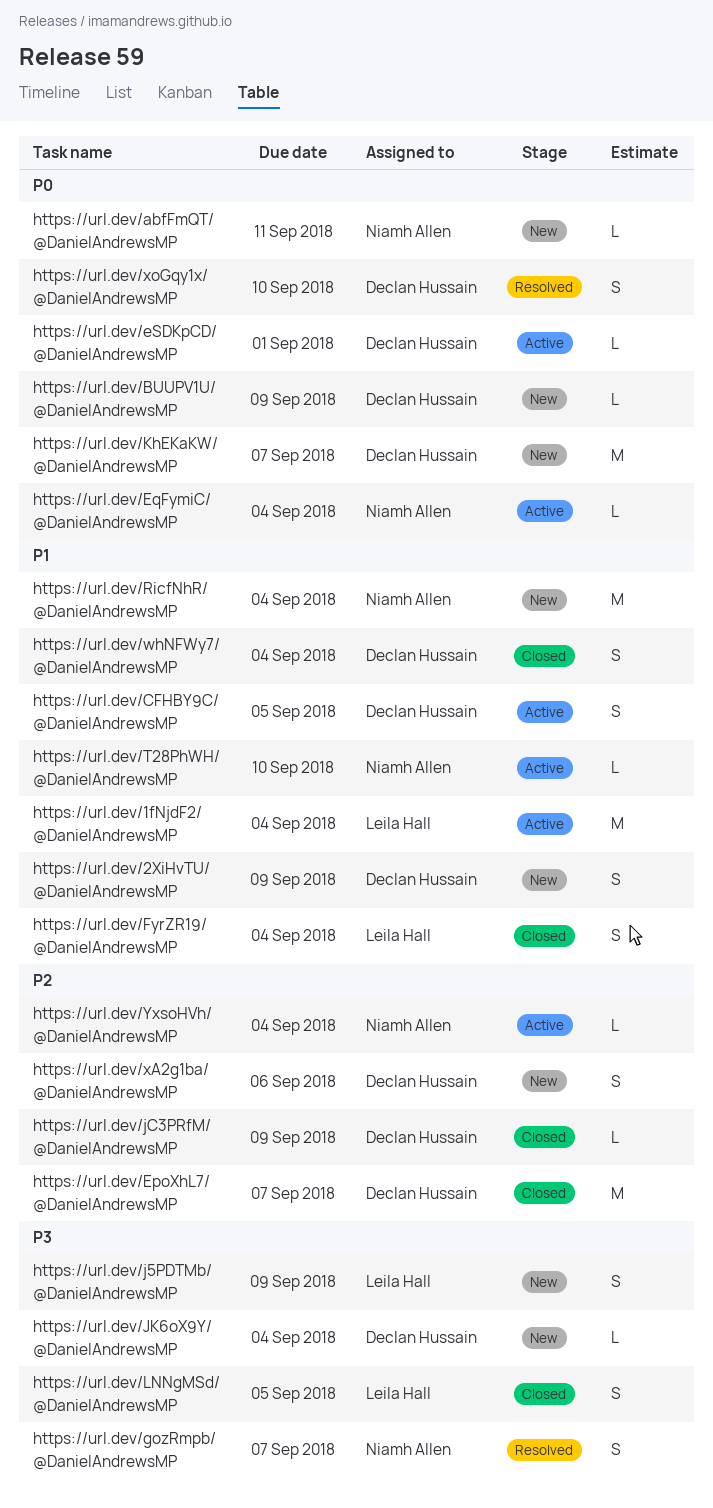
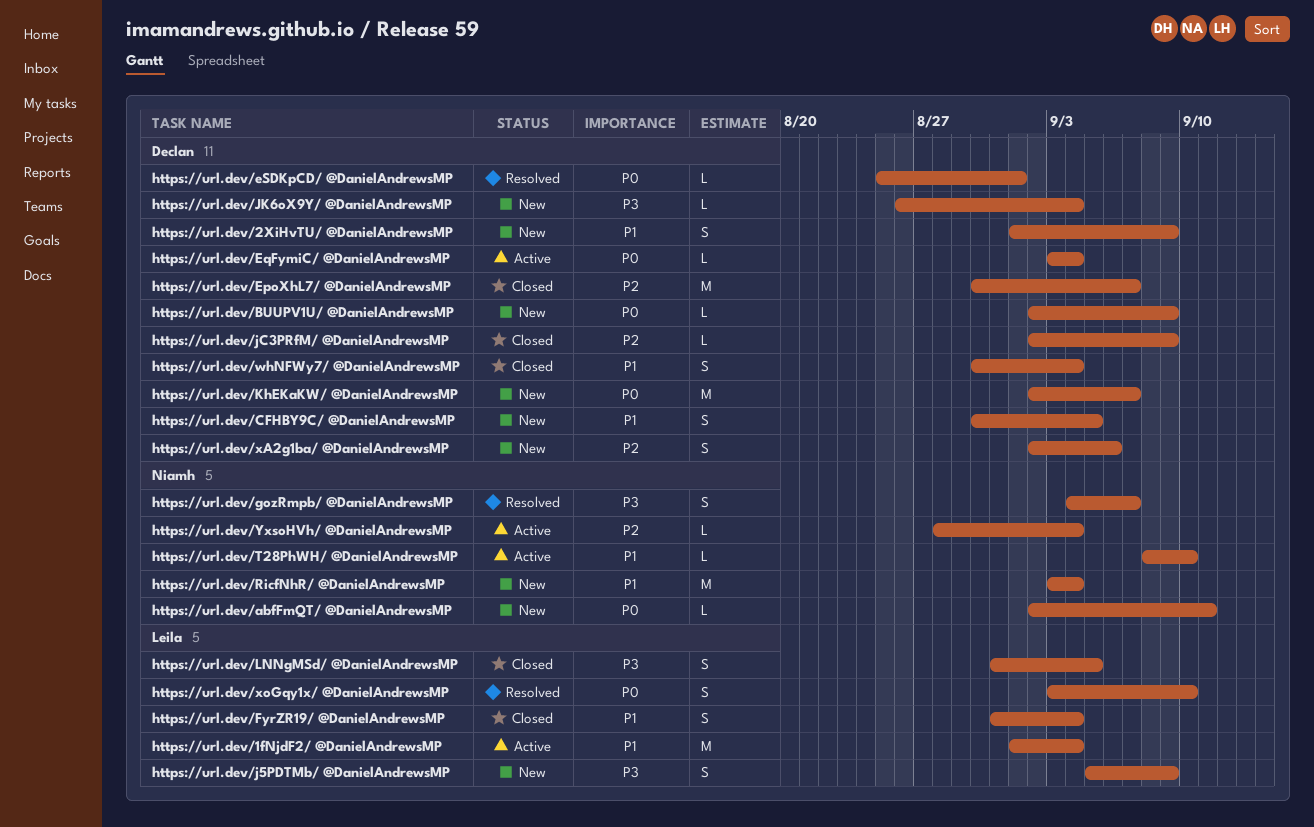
https://url.dev/CFHBY9C/ @DanielAndrewsMP, status: Active -> New
https://url.dev/EqFymiC/ @DanielAndrewsMP, owner: Niamh Allen -> Declan Hussain
https://url.dev/eSDKpCD/ @DanielAndrewsMP, status: Active -> Resolved
https://url.dev/xoGqy1x/ @DanielAndrewsMP, owner: Declan Hussain -> Leila Hall

